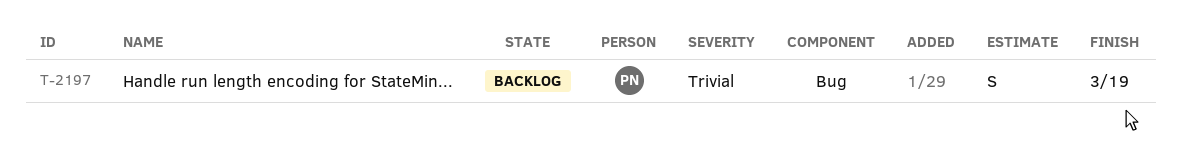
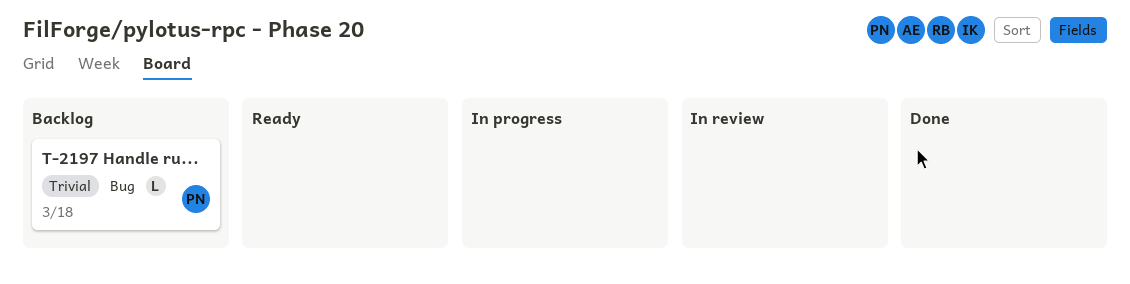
T-2197, estimate: S -> L
T-2197, due: Mar 19 -> Mar 18

